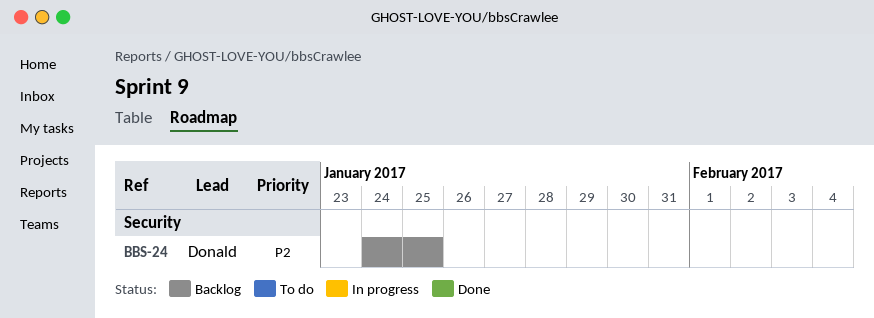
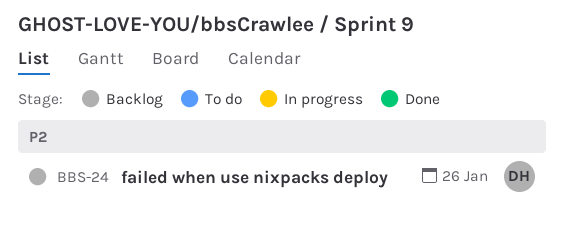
BBS-24, due: Jan 25 -> Jan 26

